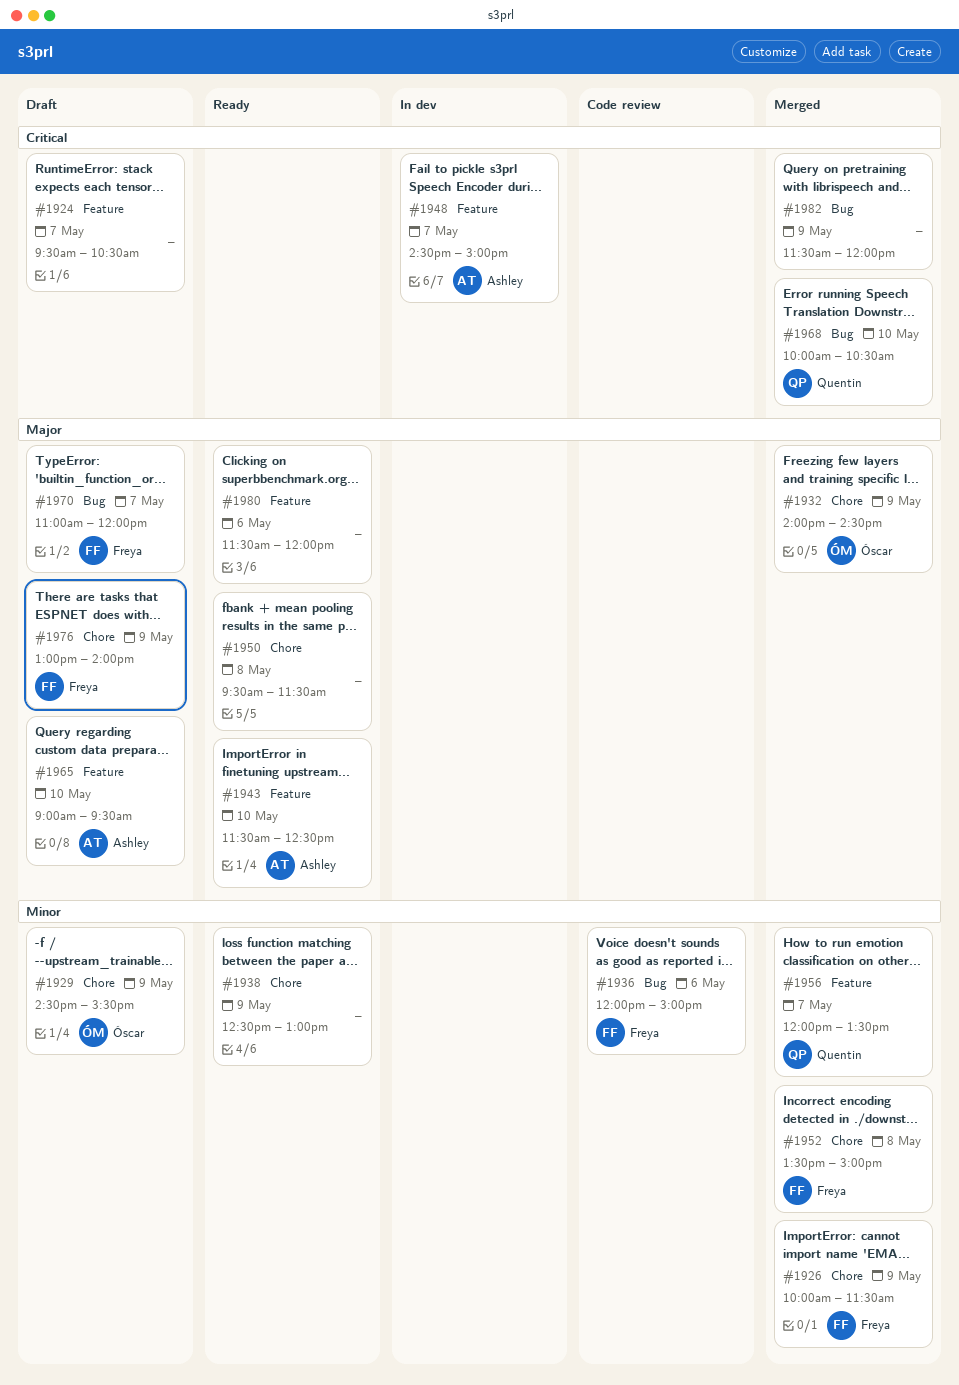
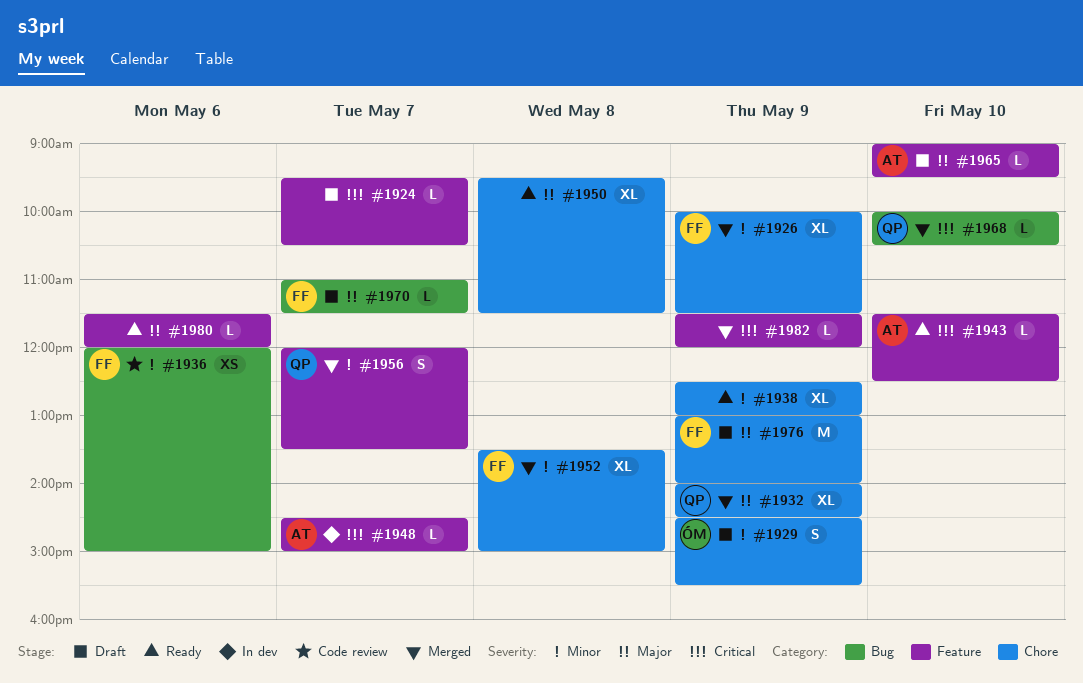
#1932, owner: Óscar -> Quentin
#1943, priority: Major -> Critical
#1970, ends: 12:00 -> 11:30
#1982, label: Bug -> Feature

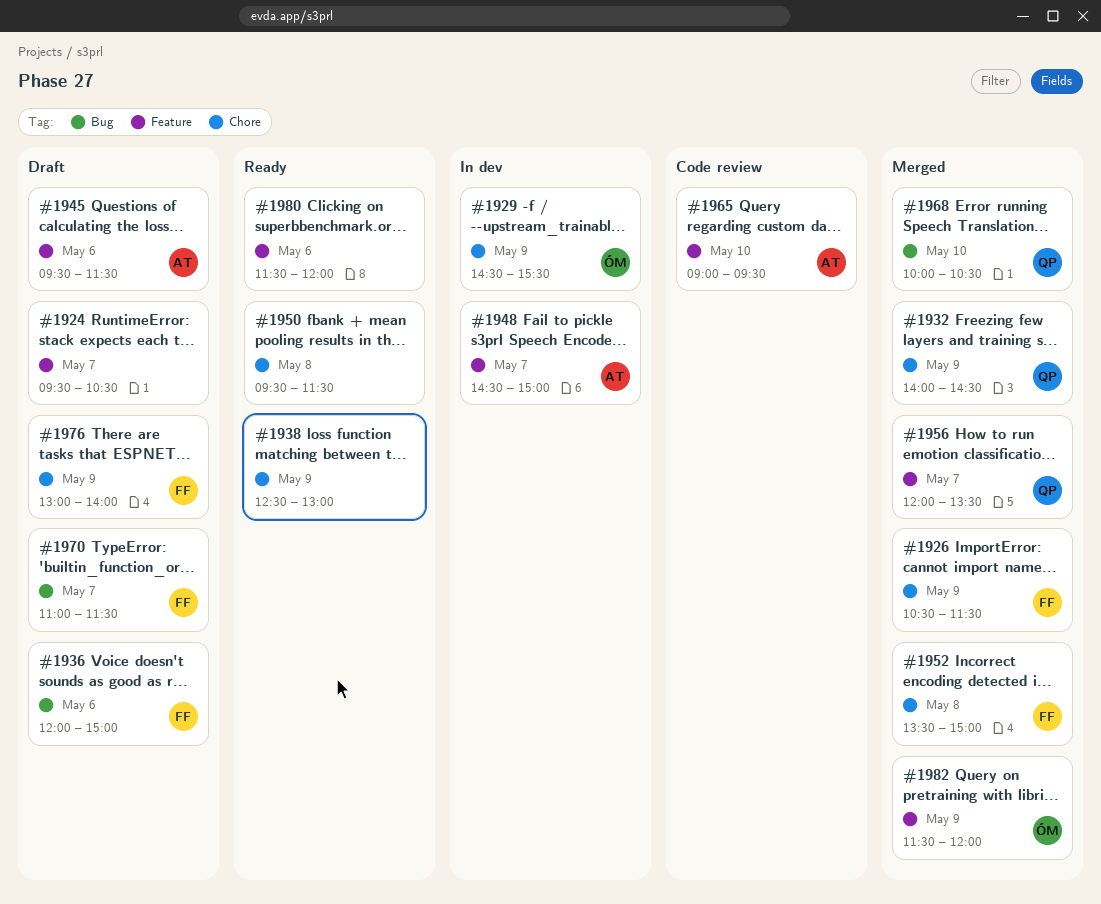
#1926, begins: 10:00 -> 10:30
#1929, status: Draft -> In dev
#1936, status: Code review -> Draft
#1943: present -> none
#1945: none -> present
#1965, status: Draft -> Code review
#1982, owner: none -> ÓM

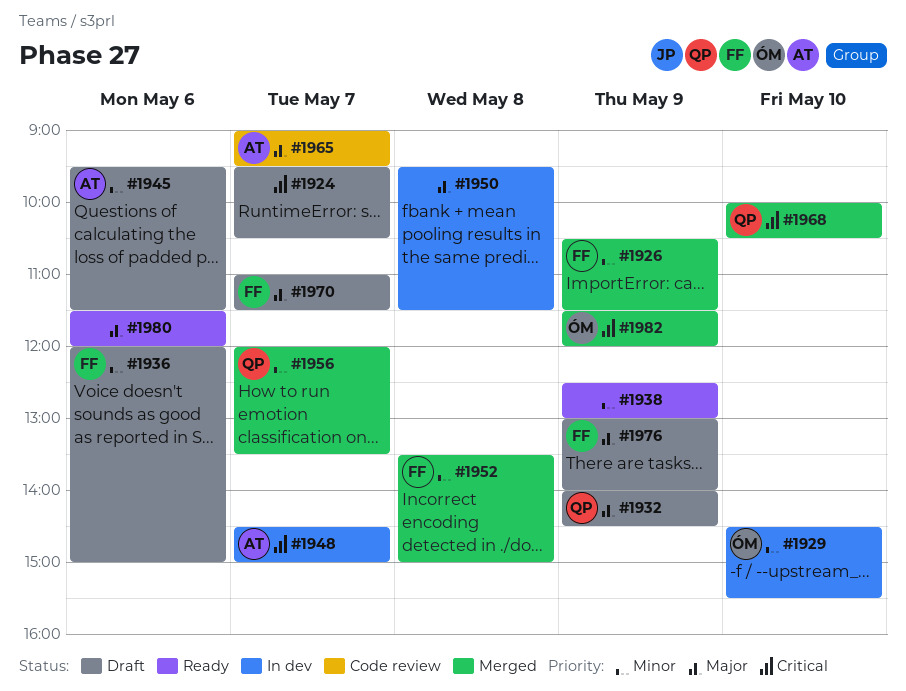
#1929, day: May 9 -> May 10
#1932, status: Merged -> Draft
#1950, status: Ready -> In dev
#1965, day: May 10 -> May 7

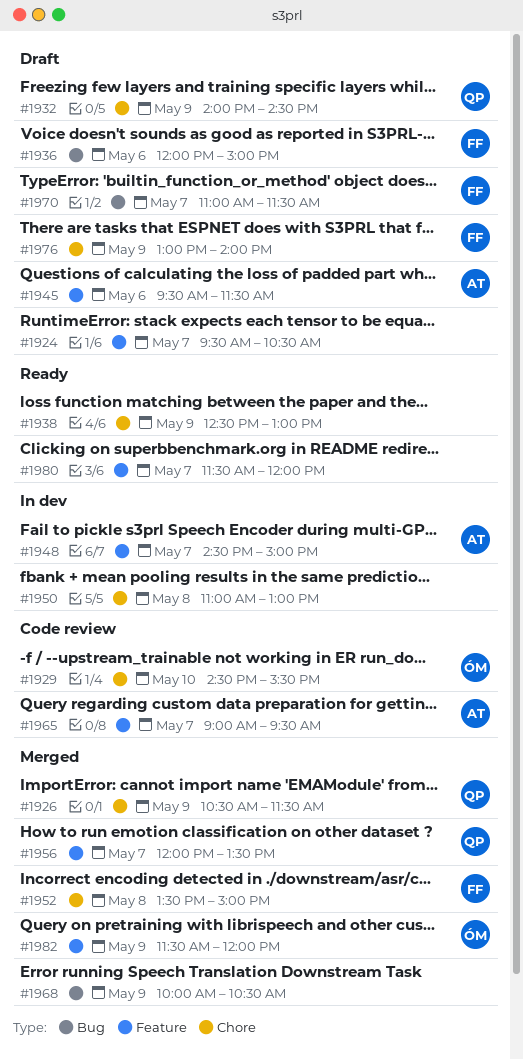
#1926, owner: FF -> QP
#1929, status: In dev -> Code review
#1950, begins: 09:30 -> 11:00
#1950, ends: 11:30 -> 13:00
#1968, owner: QP -> none
#1968, day: May 10 -> May 9
#1980, day: May 6 -> May 7

